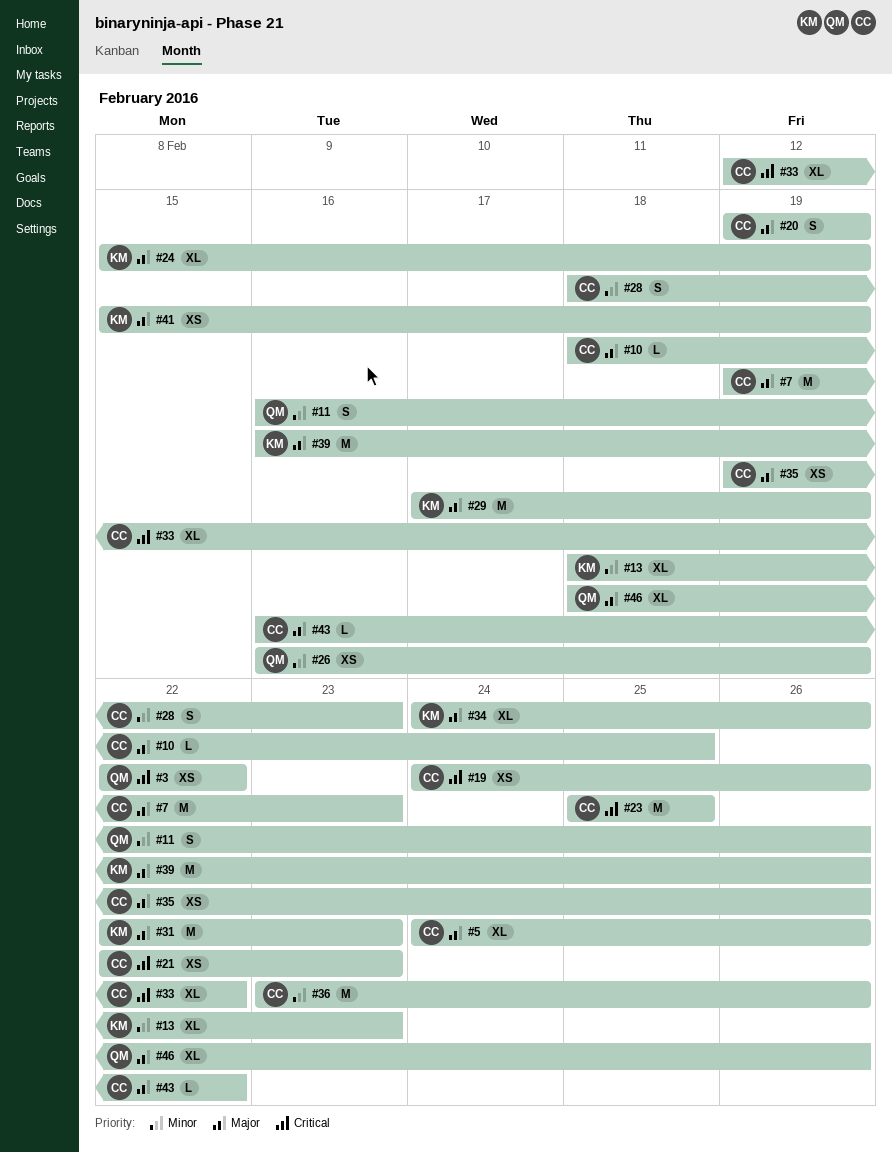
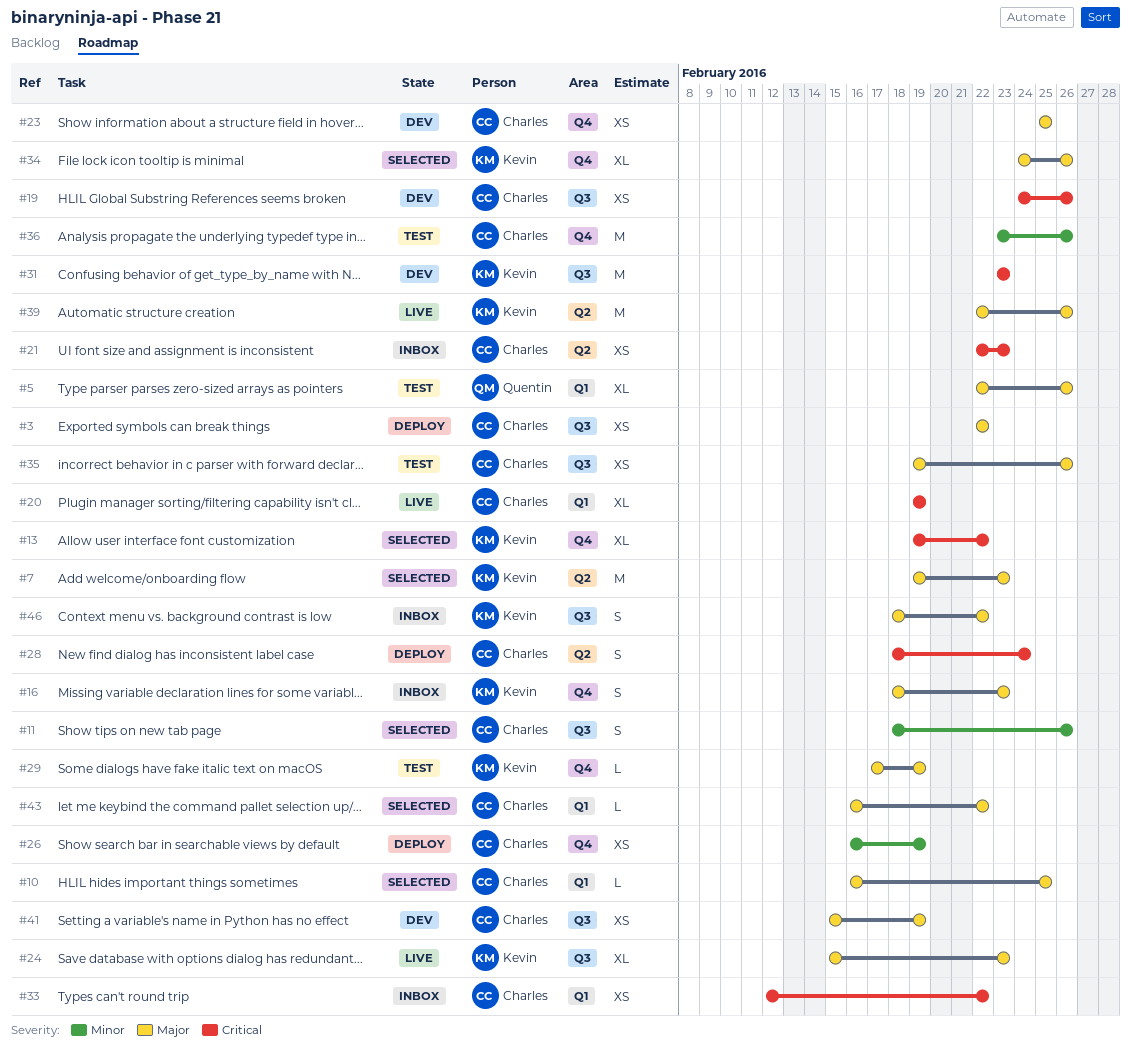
#3, owner: Quentin -> Charles
#3, priority: Critical -> Major
#5, owner: Charles -> Quentin
#5, start: Feb 24 -> Feb 22
#7, owner: Charles -> Kevin
#10, start: Feb 18 -> Feb 16
#11, owner: Quentin -> Charles
#11, start: Feb 16 -> Feb 18
#13, priority: Minor -> Critical
#13, start: Feb 18 -> Feb 19
#13, due: Feb 23 -> Feb 22
#16: none -> present
#20, priority: Major -> Critical
#20, estimate: S -> XL
#23, priority: Critical -> Major
#23, estimate: M -> XS
#24, due: Feb 19 -> Feb 23
#26, owner: Quentin -> Charles
#28, priority: Minor -> Critical
#28, due: Feb 23 -> Feb 24
#29, estimate: M -> L
#31, priority: Major -> Critical
#31, start: Feb 22 -> Feb 23
#33, estimate: XL -> XS
#39, start: Feb 16 -> Feb 22
#41, owner: Kevin -> Charles
#46, owner: Quentin -> Kevin
#46, estimate: XL -> S
#46, due: Feb 26 -> Feb 22

